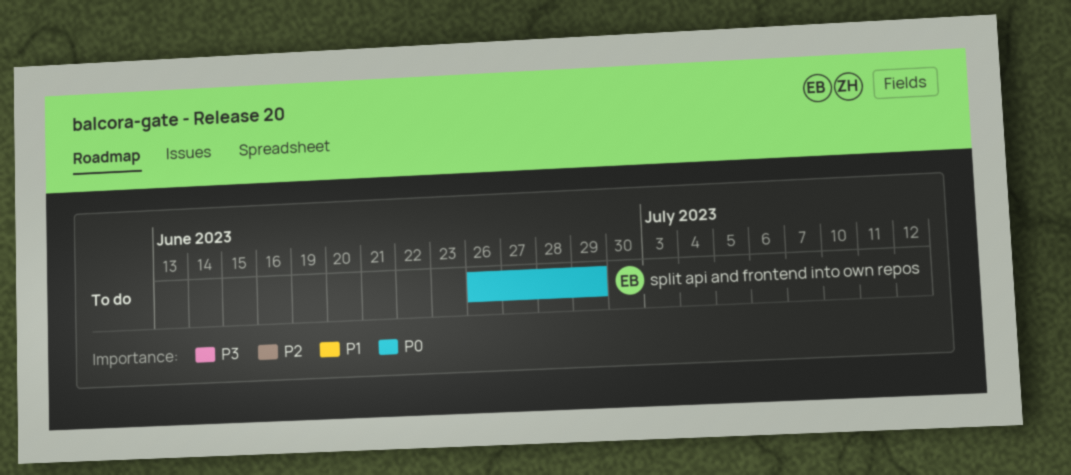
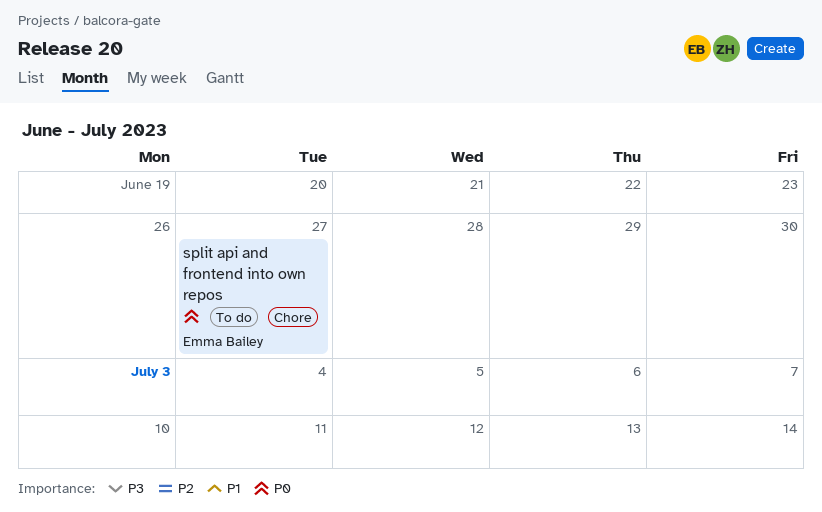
split api and frontend into own repos, due: Jun 29 -> Jun 27

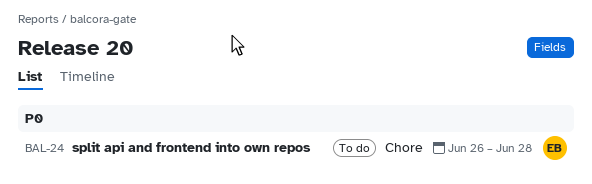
split api and frontend into own repos, due: Jun 27 -> Jun 28

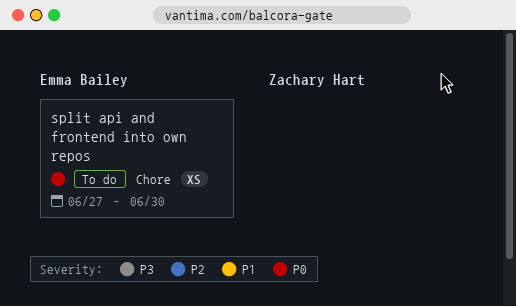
split api and frontend into own repos, start: Jun 26 -> Jun 27
split api and frontend into own repos, due: Jun 28 -> Jun 30

